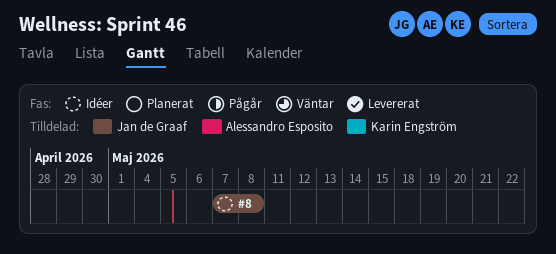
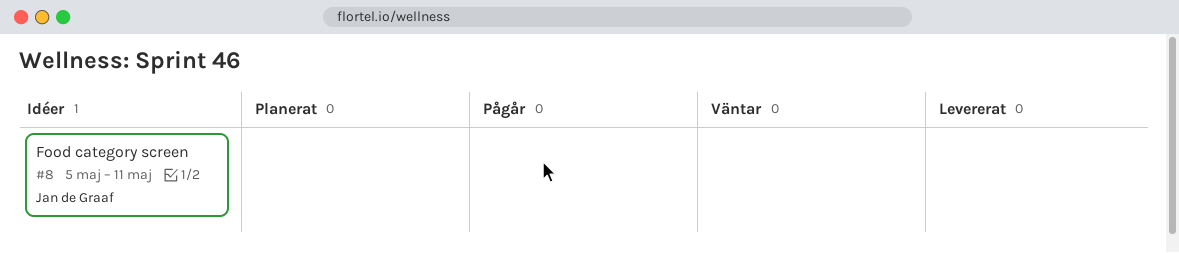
#8, start: May 7 -> May 5
#8, due: May 8 -> May 11

